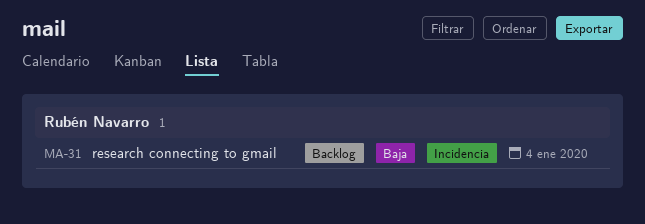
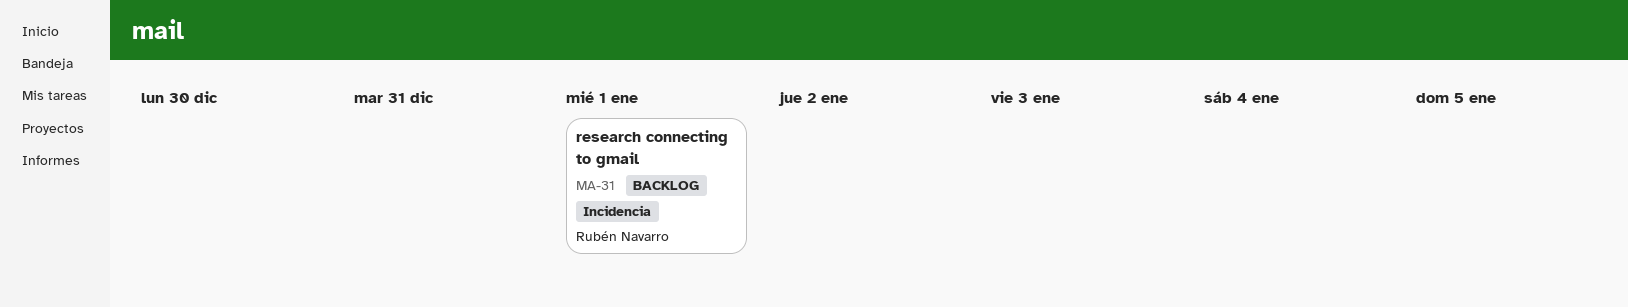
MA-31, due: Jan 4 -> Jan 1

